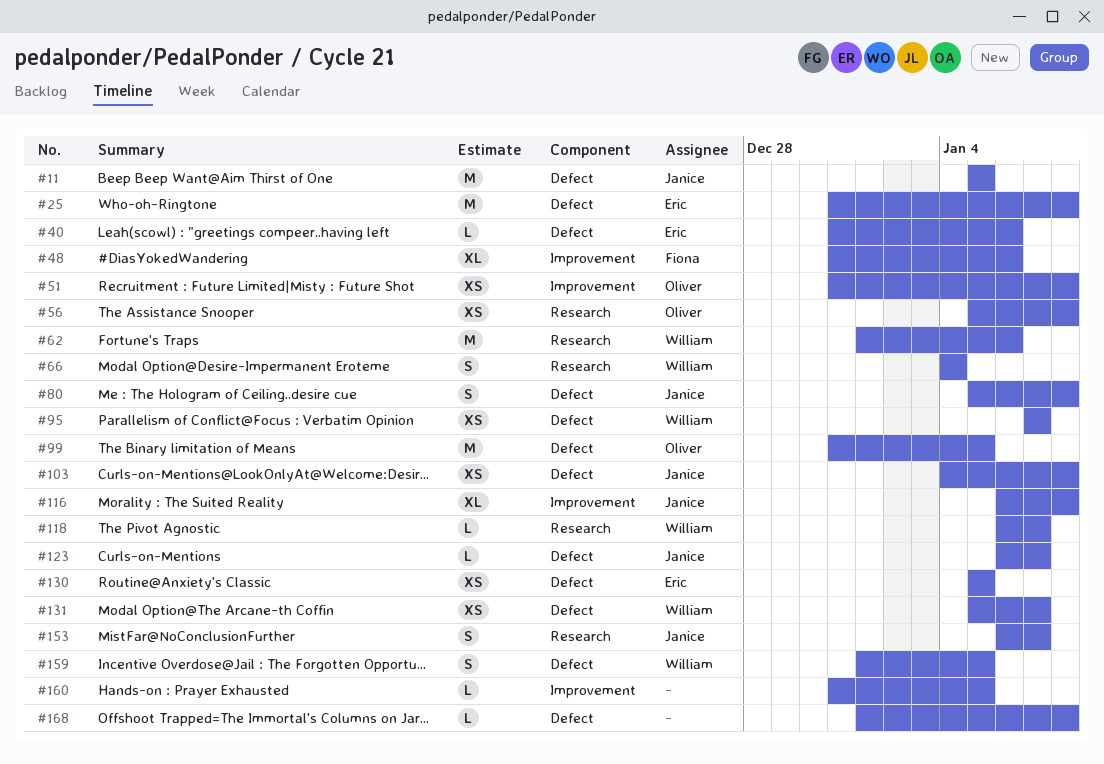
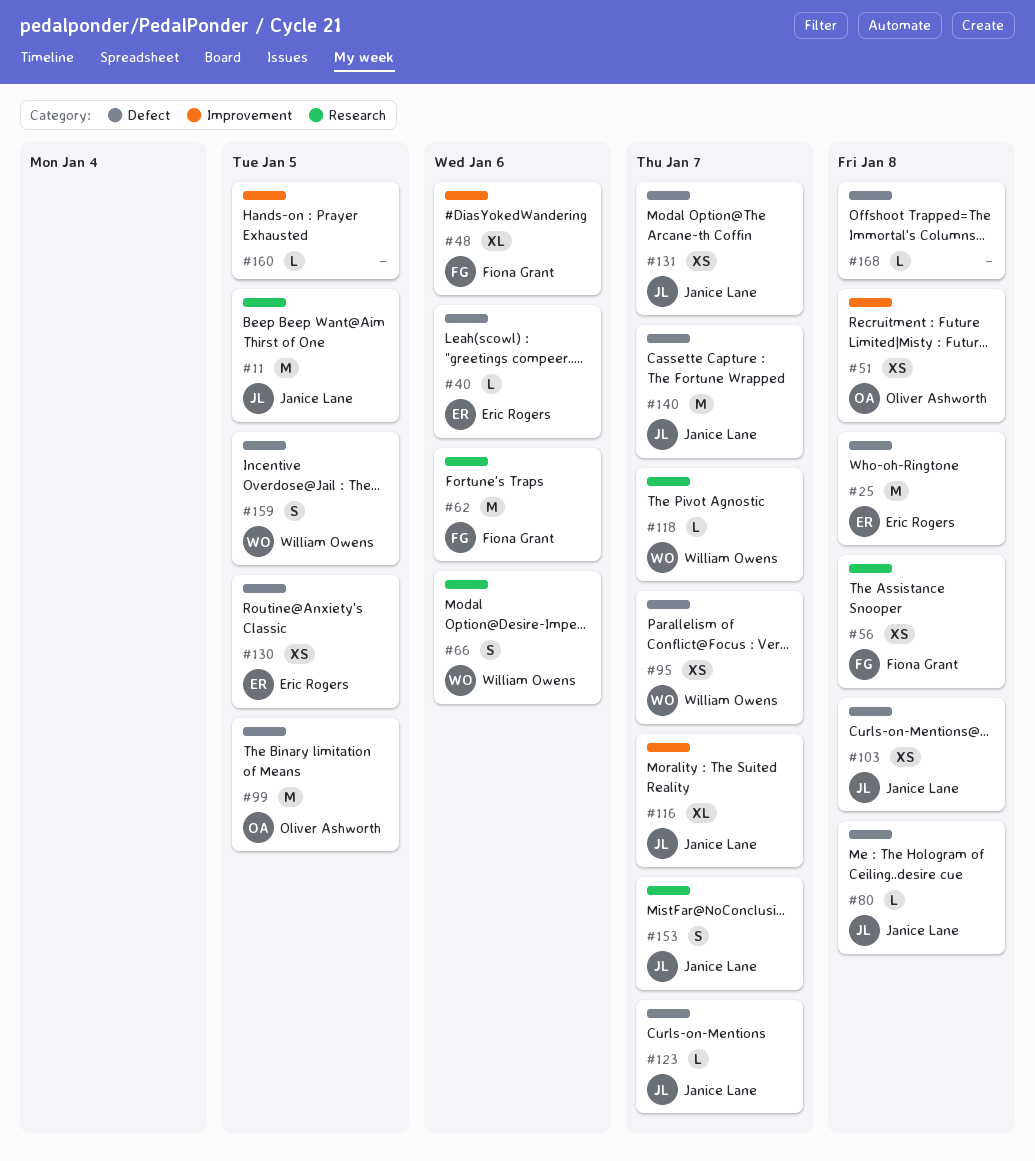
#11, label: Defect -> Research
#56, owner: Oliver Ashworth -> Fiona Grant
#62, owner: William Owens -> Fiona Grant
#66, due: Jan 4 -> Jan 6
#80, estimate: S -> L
#116, due: Jan 8 -> Jan 7
#131, owner: William Owens -> Janice Lane
#140: none -> present

